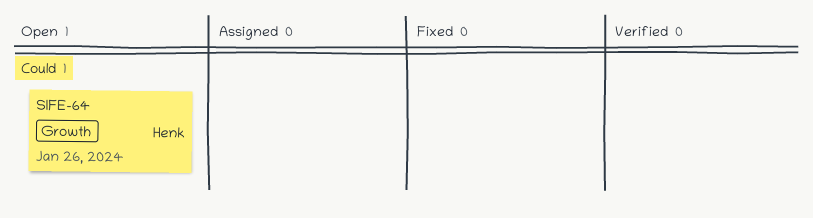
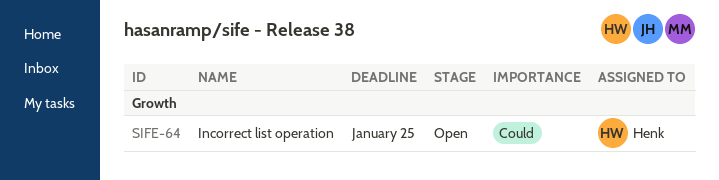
SIFE-64, due: Jan 26 -> Jan 25

